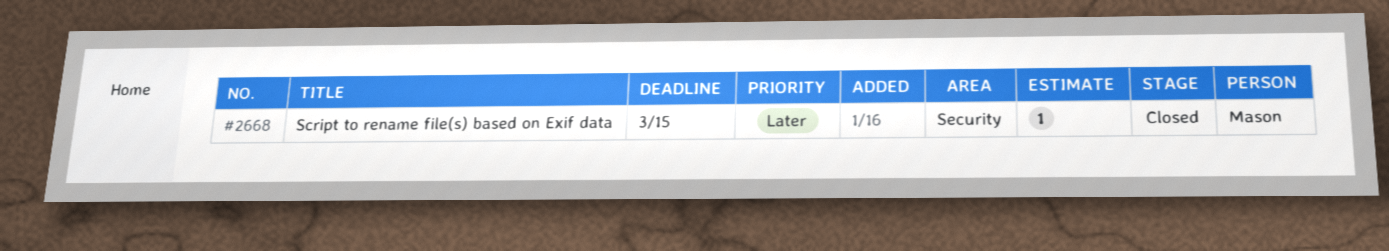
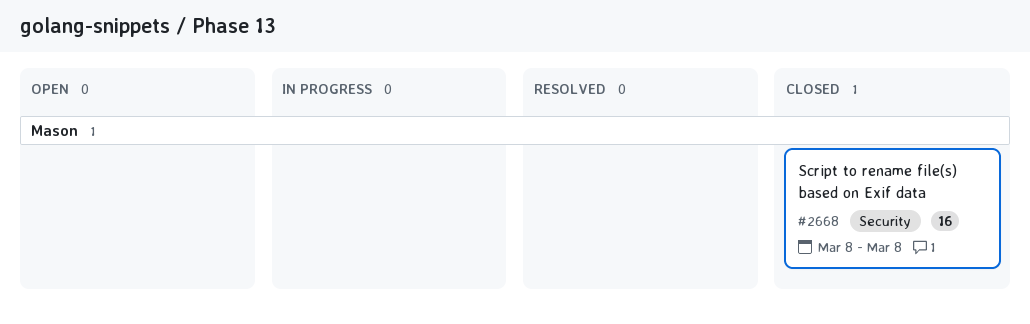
#2668, estimate: 1 -> 16
#2668, due: Mar 15 -> Mar 8

